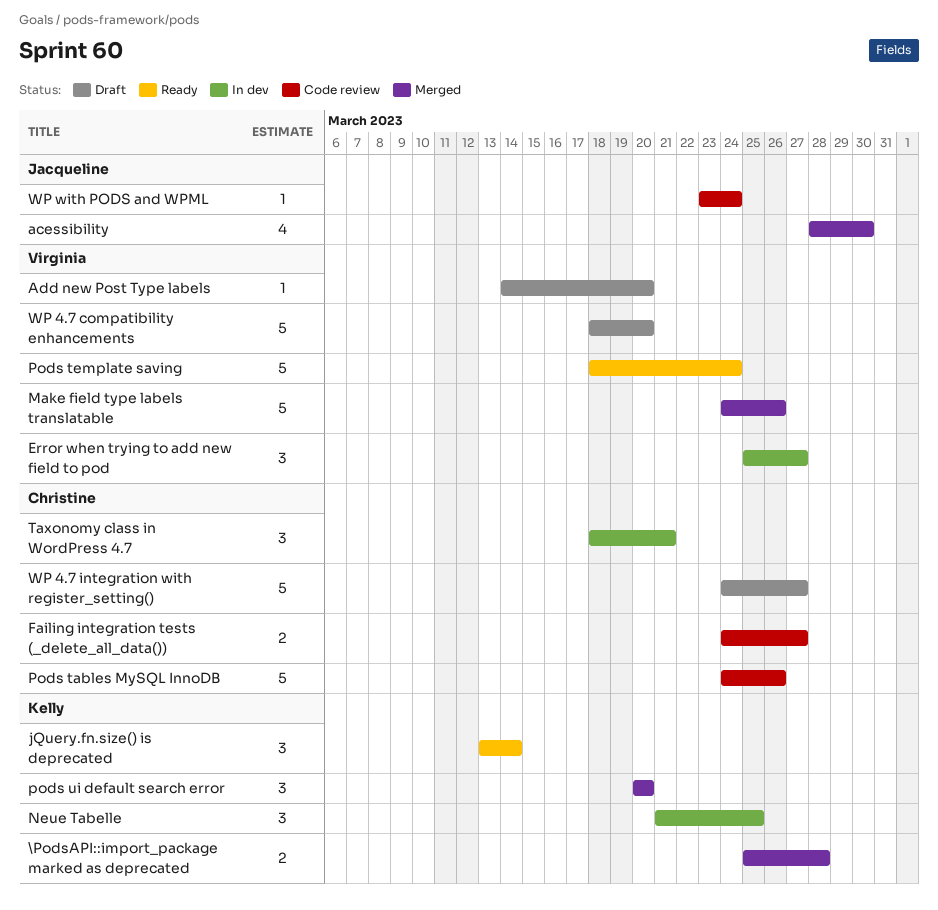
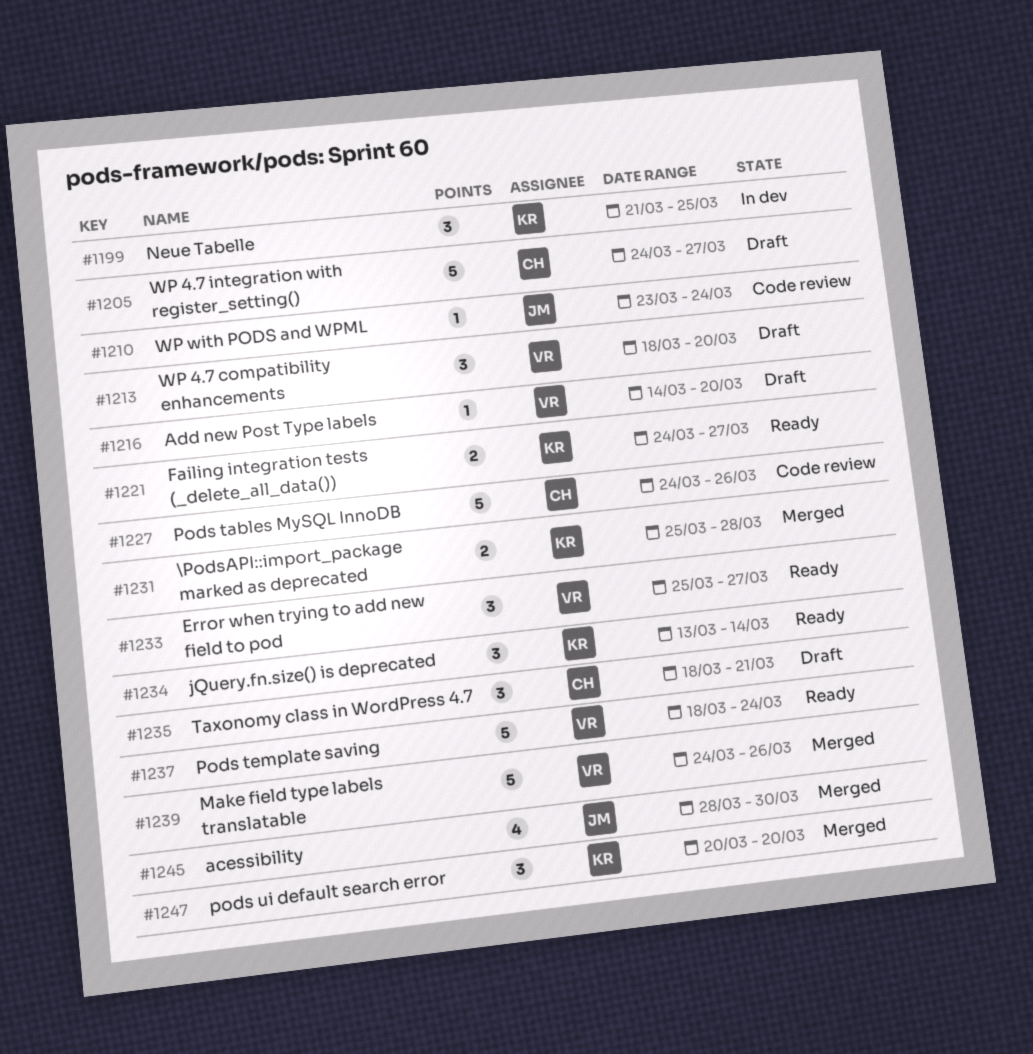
Error when trying to add new field to pod, status: In dev -> Ready
Failing integration tests (_delete_all_data()), status: Code review -> Ready
Failing integration tests (_delete_all_data()), owner: Christine -> Kelly
Taxonomy class in WordPress 4.7, status: In dev -> Draft
WP 4.7 compatibility enhancements, estimate: 5 -> 3

